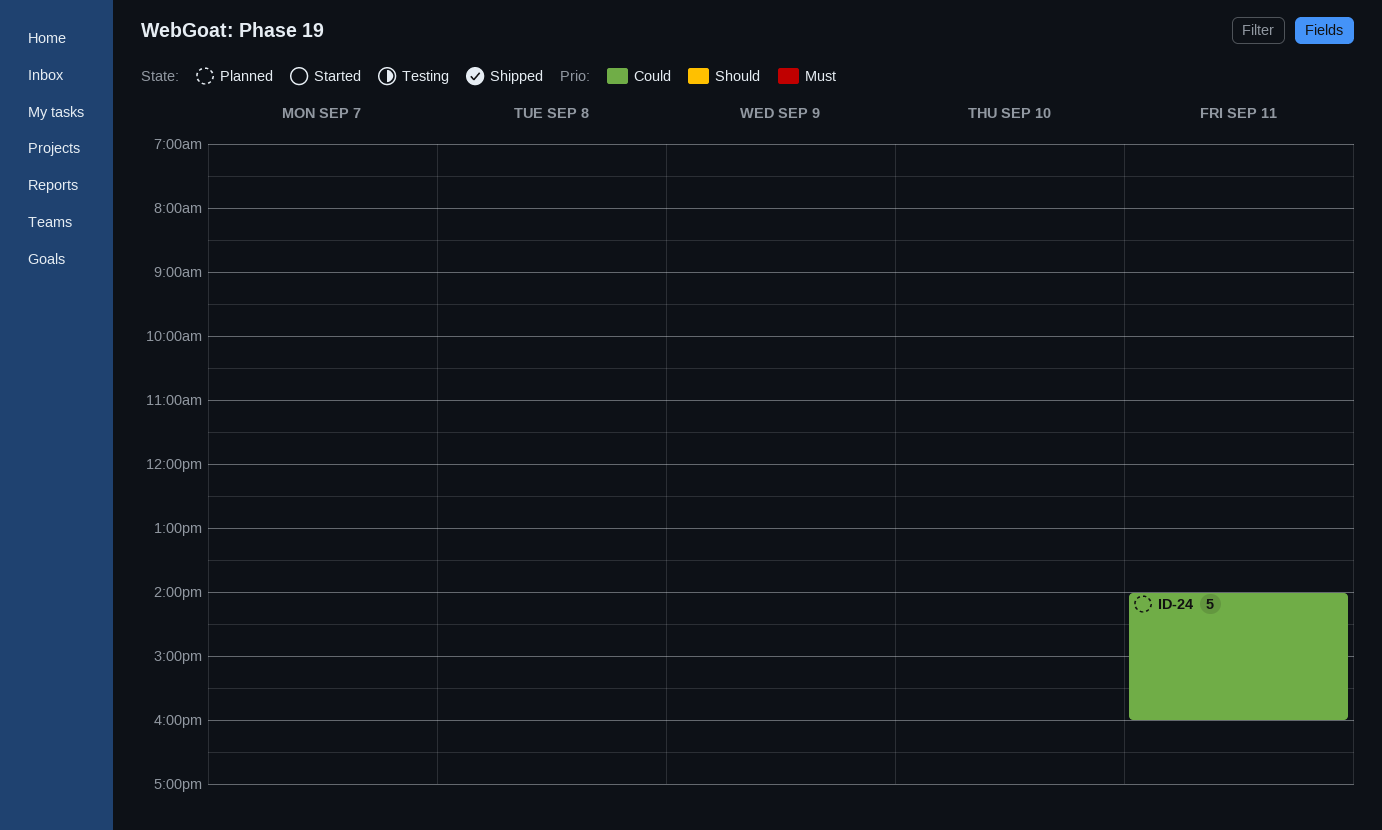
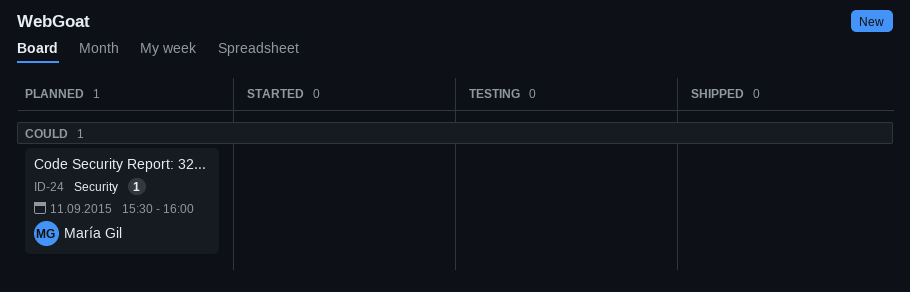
ID-24, estimate: 5 -> 1
ID-24, begins: 14:00 -> 15:30

